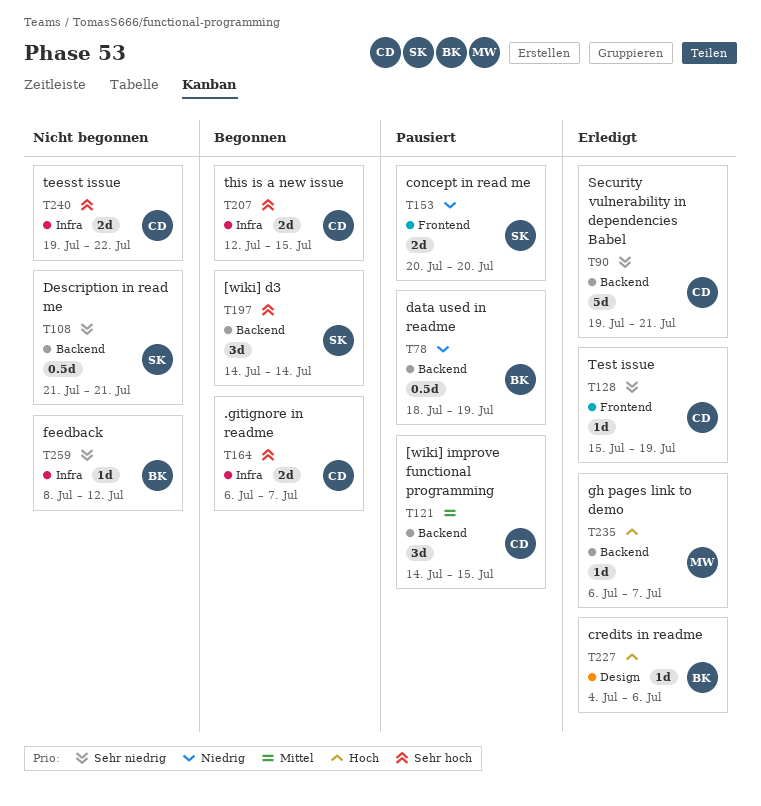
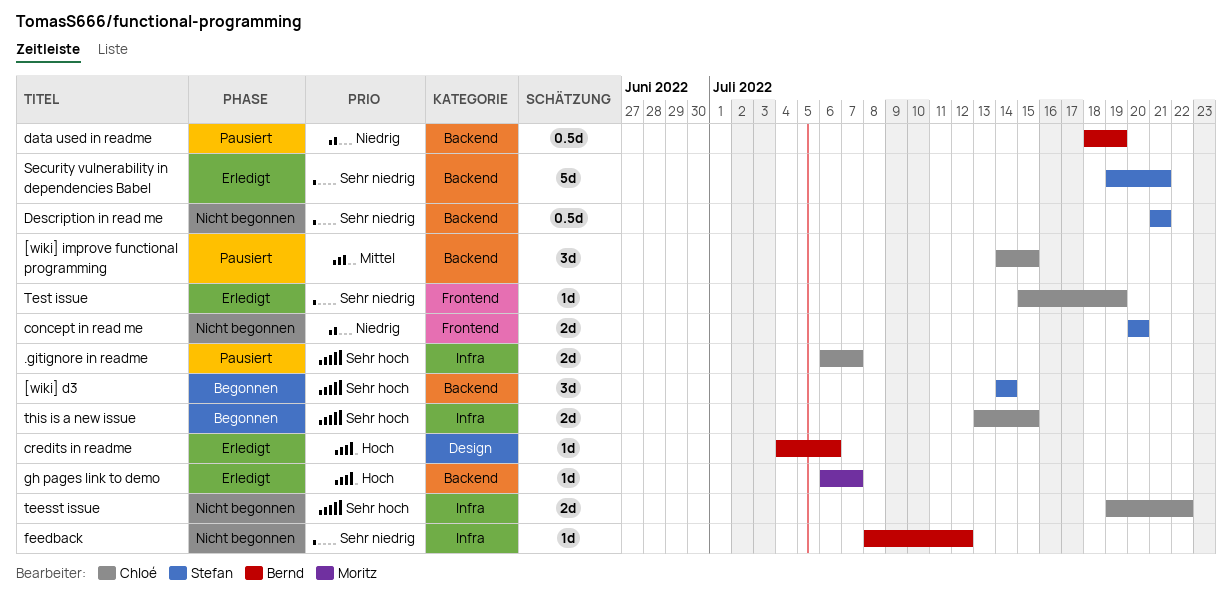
.gitignore in readme, status: Begonnen -> Pausiert
concept in read me, status: Pausiert -> Nicht begonnen
Security vulnerability in dependencies Babel, owner: Chloé -> Stefan
this is a new issue, start: Jul 12 -> Jul 13

